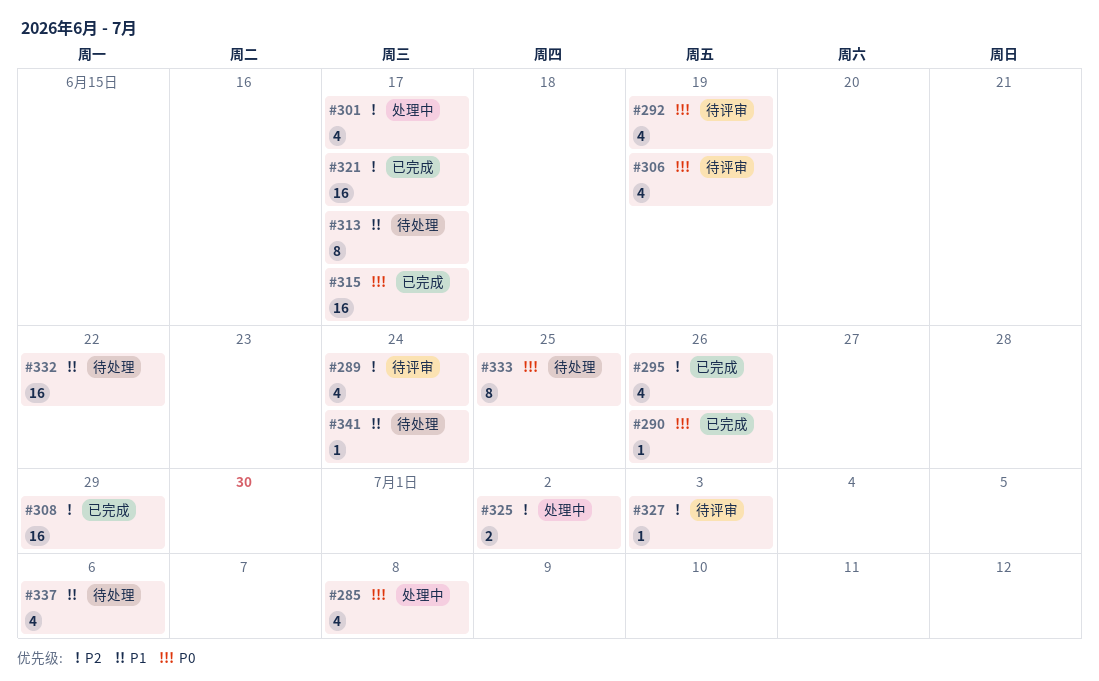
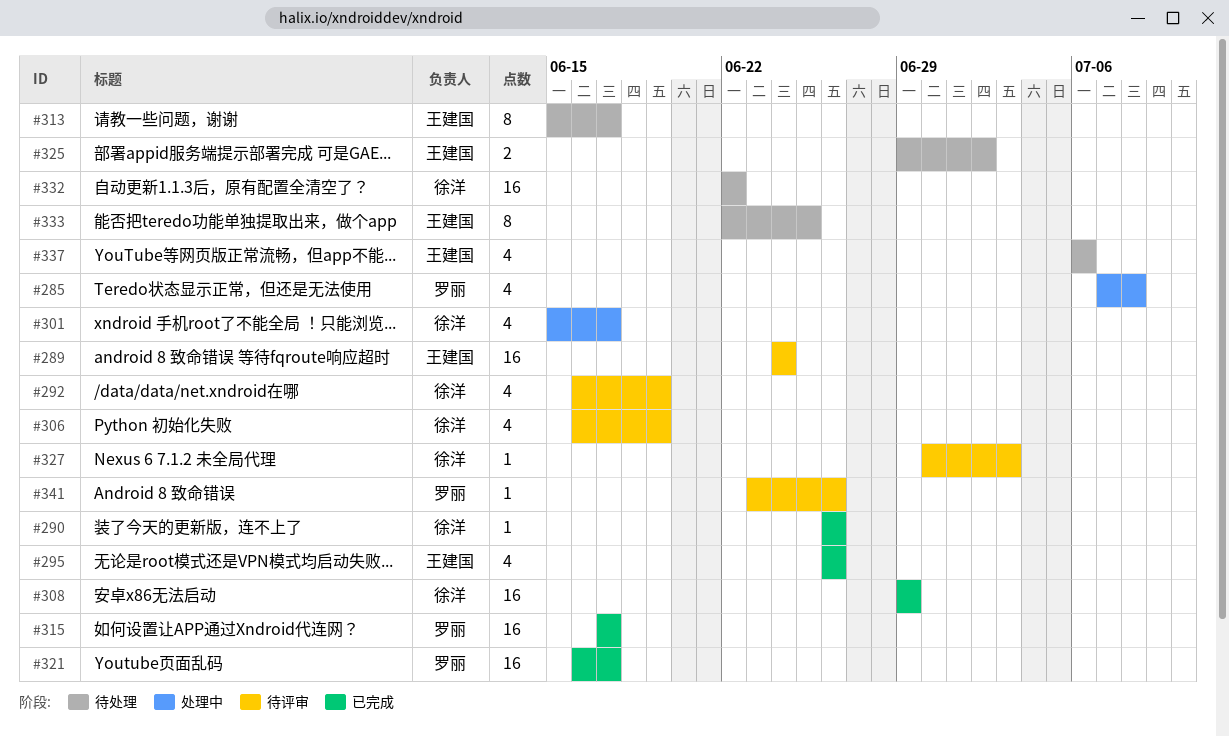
#289, estimate: 4 -> 16
#325, status: 处理中 -> 待处理
#341, status: 待处理 -> 待评审
#341, due: Jun 24 -> Jun 26

